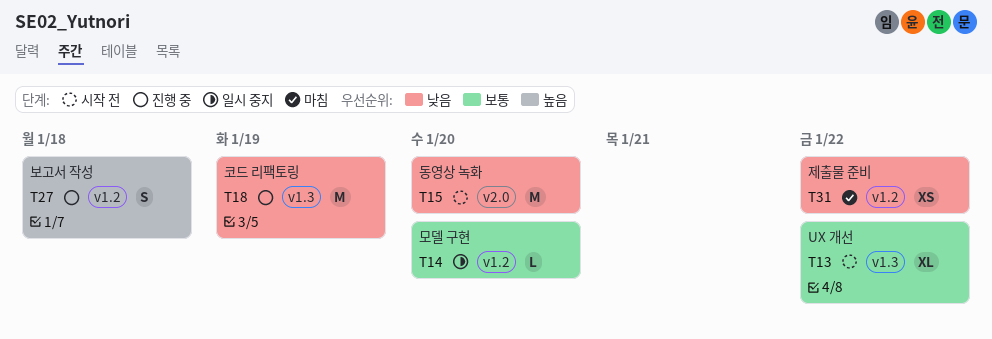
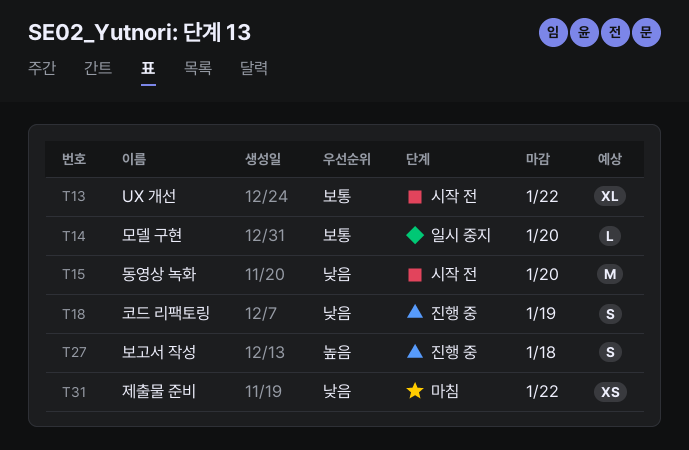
T18, estimate: M -> S

